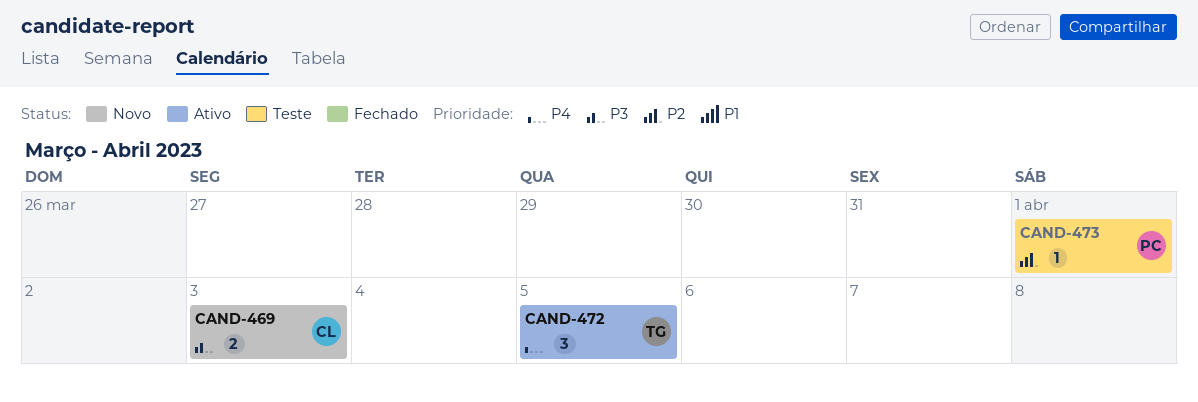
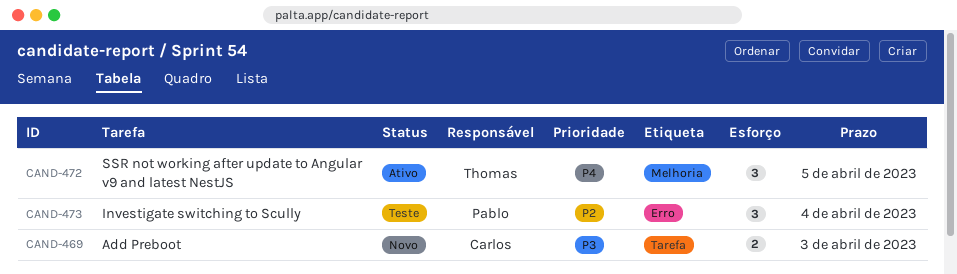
CAND-473, estimate: 1 -> 3
CAND-473, due: Apr 1 -> Apr 4

